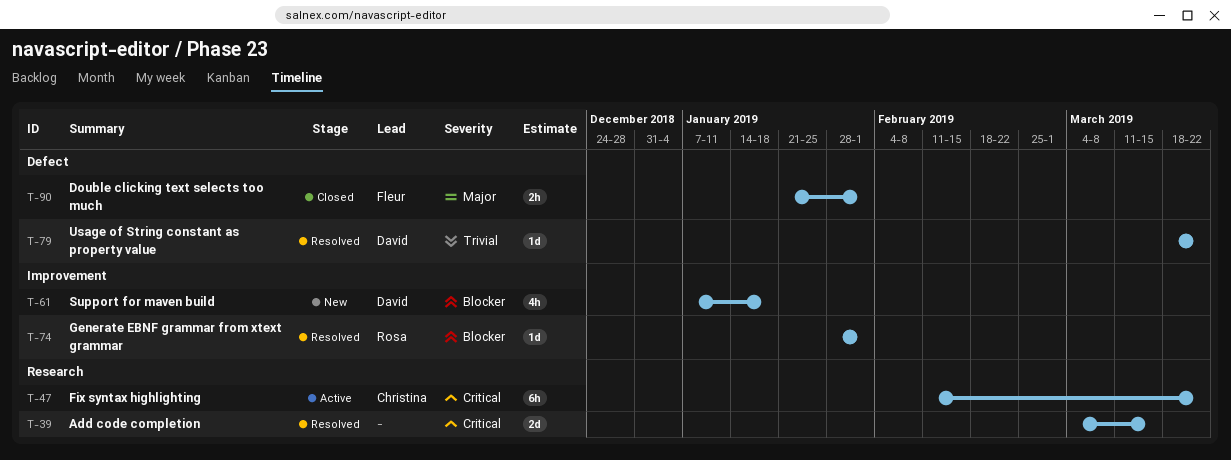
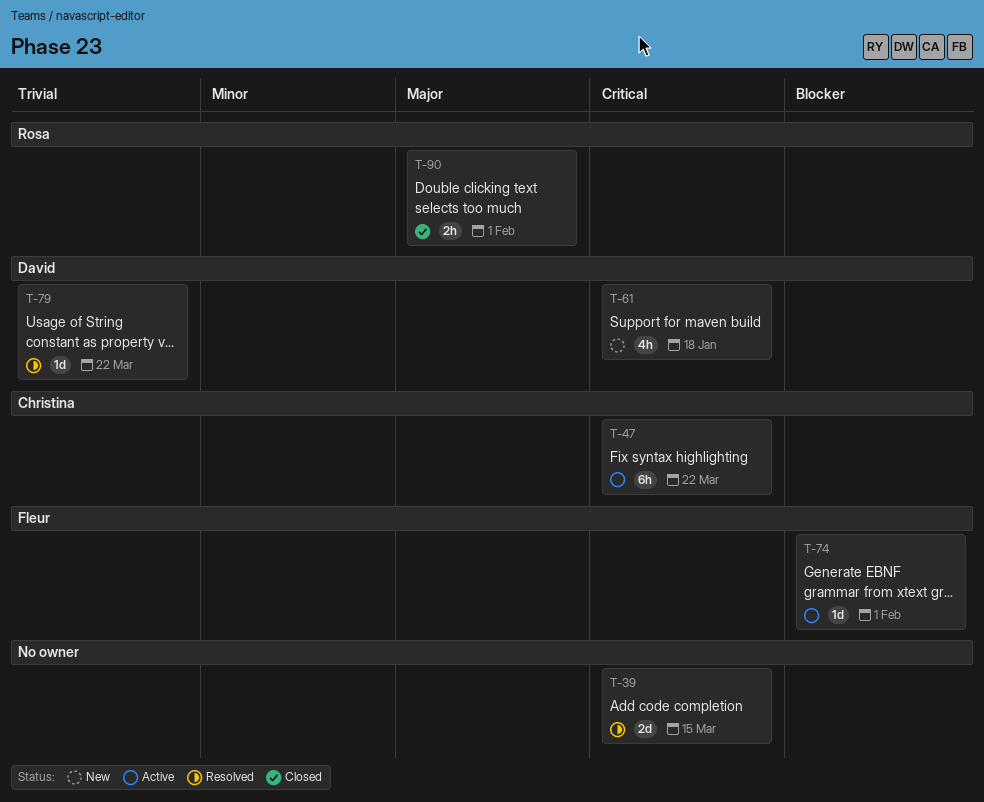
T-61, priority: Blocker -> Critical
T-74, status: Resolved -> Active
T-74, owner: Rosa -> Fleur
T-90, owner: Fleur -> Rosa

